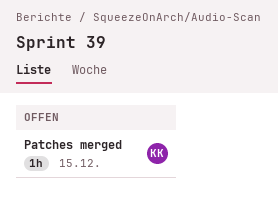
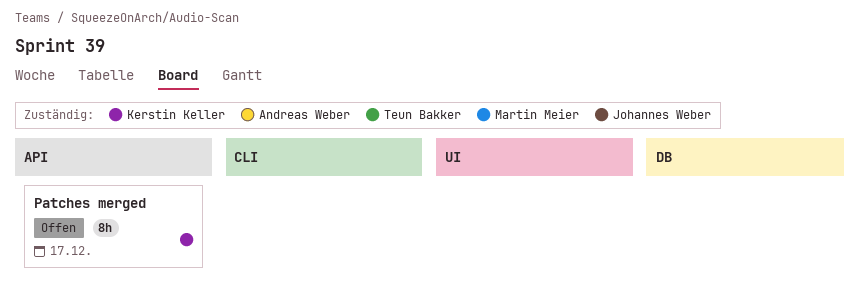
Patches merged, estimate: 1h -> 8h
Patches merged, due: Dec 15 -> Dec 17

